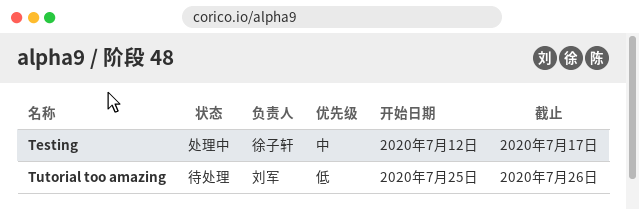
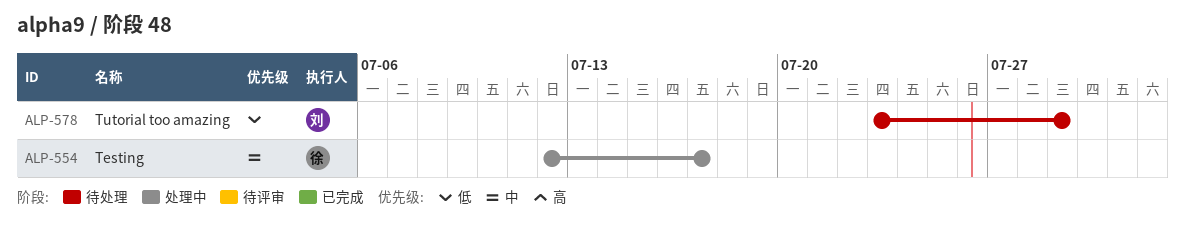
Tutorial too amazing, start: Jul 25 -> Jul 23
Tutorial too amazing, due: Jul 26 -> Jul 29

